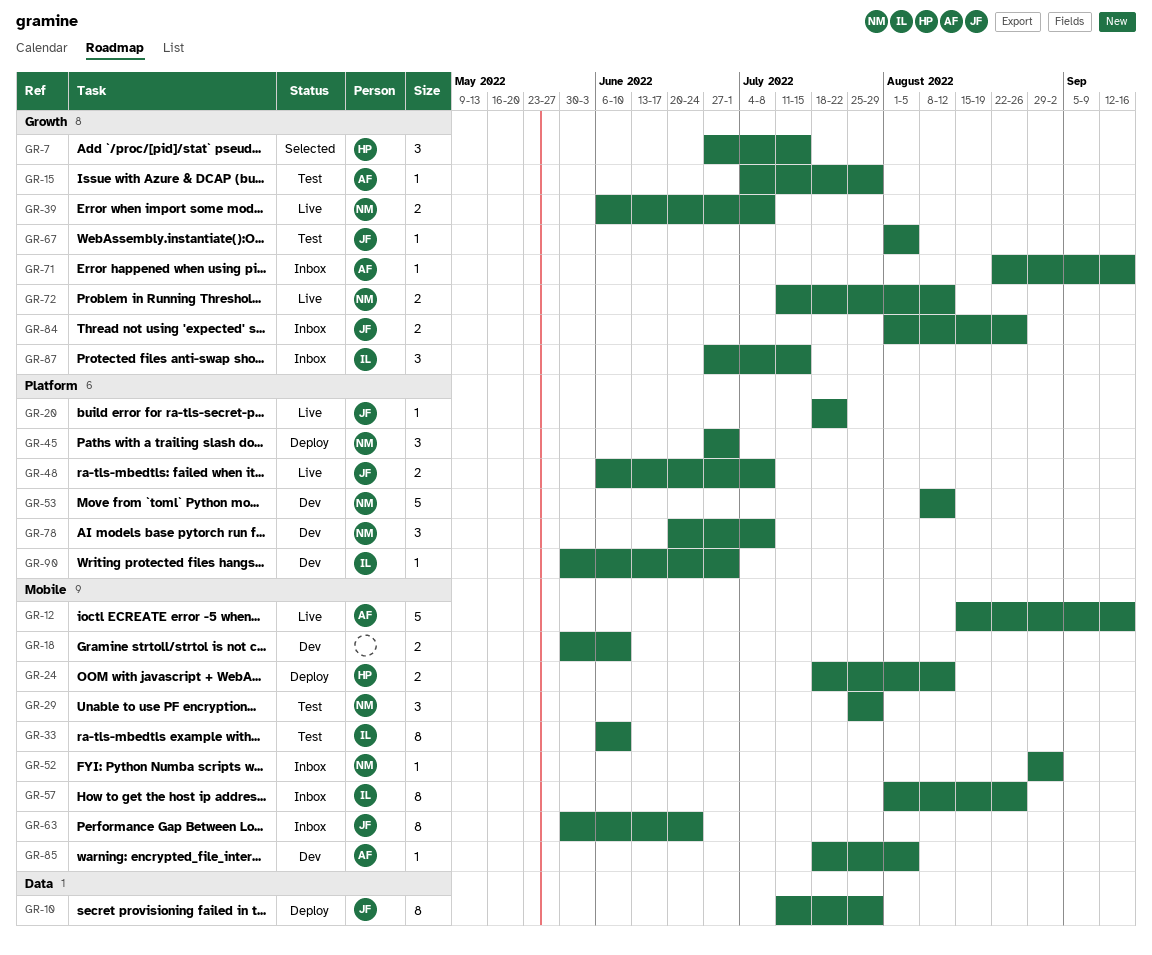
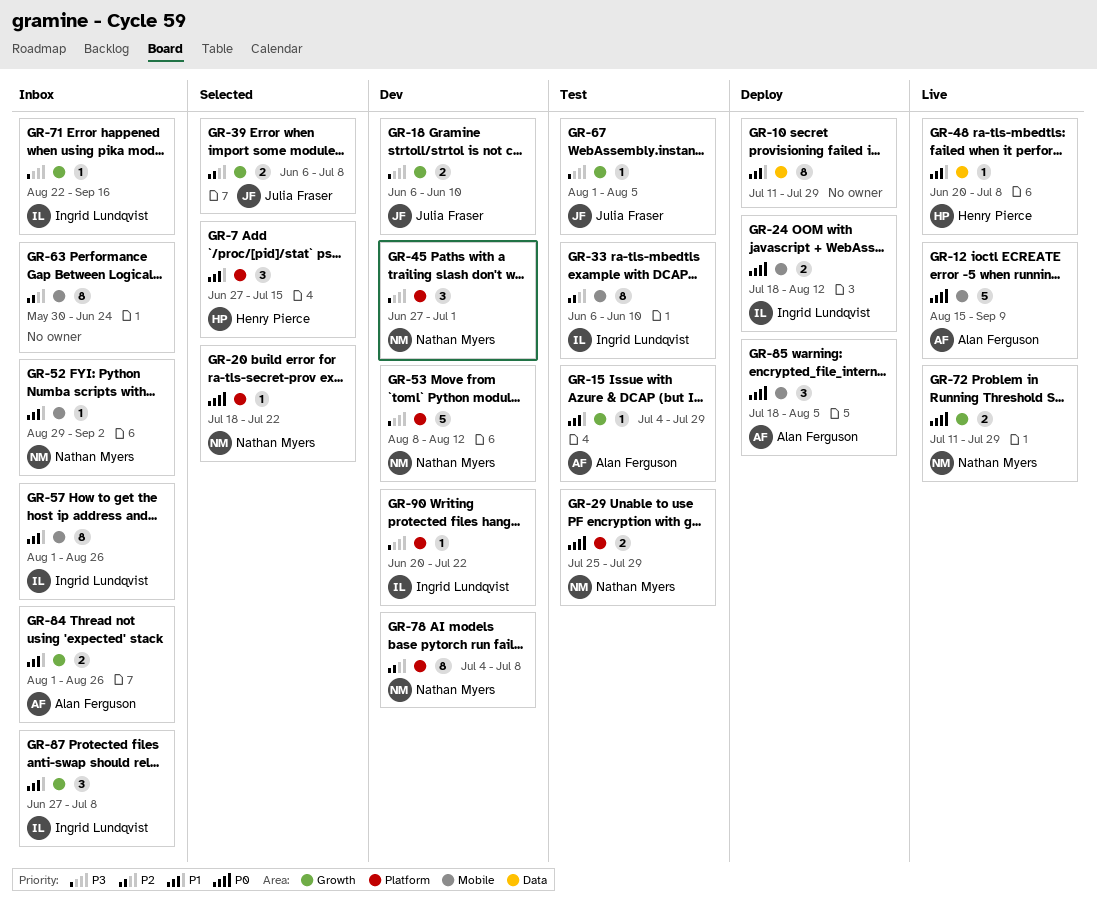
GR-7, label: Growth -> Platform
GR-10, owner: Julia Fraser -> none
GR-12, due: Sep 16 -> Sep 9
GR-18, owner: none -> Julia Fraser
GR-18, label: Mobile -> Growth
GR-18, start: May 30 -> Jun 6
GR-20, status: Live -> Selected
GR-20, owner: Julia Fraser -> Nathan Myers
GR-24, owner: Henry Pierce -> Ingrid Lundqvist
GR-29, label: Mobile -> Platform
GR-29, estimate: 3 -> 2
GR-39, status: Live -> Selected
GR-39, owner: Nathan Myers -> Julia Fraser
GR-45, status: Deploy -> Dev
GR-48, owner: Julia Fraser -> Henry Pierce
GR-48, label: Platform -> Data
GR-48, estimate: 2 -> 1
GR-48, start: Jun 6 -> Jun 20
GR-63, owner: Julia Fraser -> none
GR-71, owner: Alan Ferguson -> Ingrid Lundqvist
GR-72, due: Aug 12 -> Jul 29
GR-78, estimate: 3 -> 8
GR-78, start: Jun 20 -> Jul 4
GR-84, owner: Julia Fraser -> Alan Ferguson
GR-85, status: Dev -> Deploy
GR-85, estimate: 1 -> 3
GR-87, due: Jul 15 -> Jul 8
GR-90, start: May 30 -> Jun 20
GR-90, due: Jul 1 -> Jul 22

